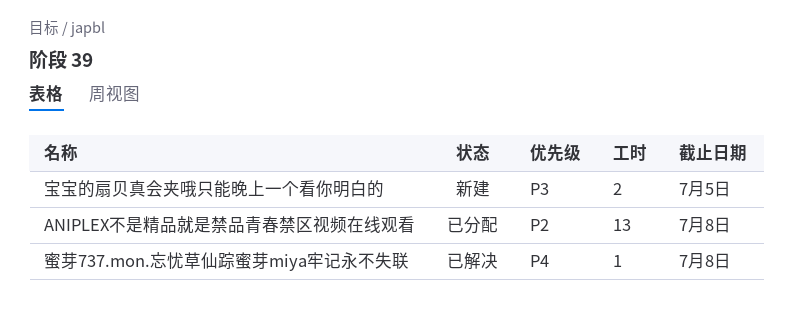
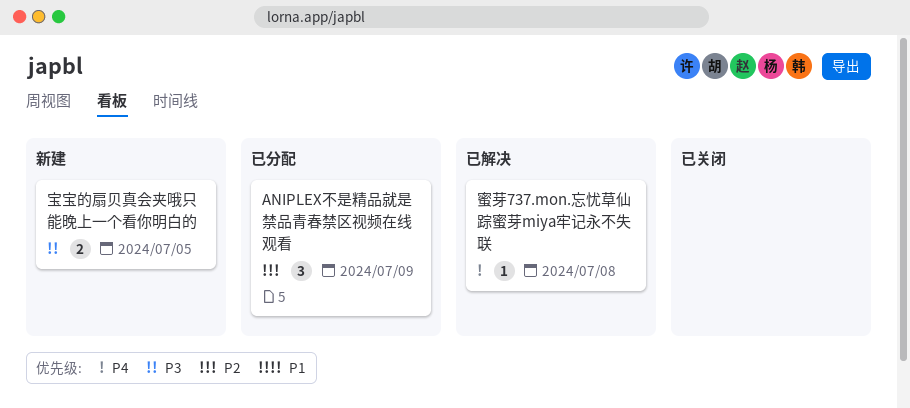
ANIPLEX不是精品就是禁品青春禁区视频在线观看, estimate: 13 -> 3
ANIPLEX不是精品就是禁品青春禁区视频在线观看, due: Jul 8 -> Jul 9

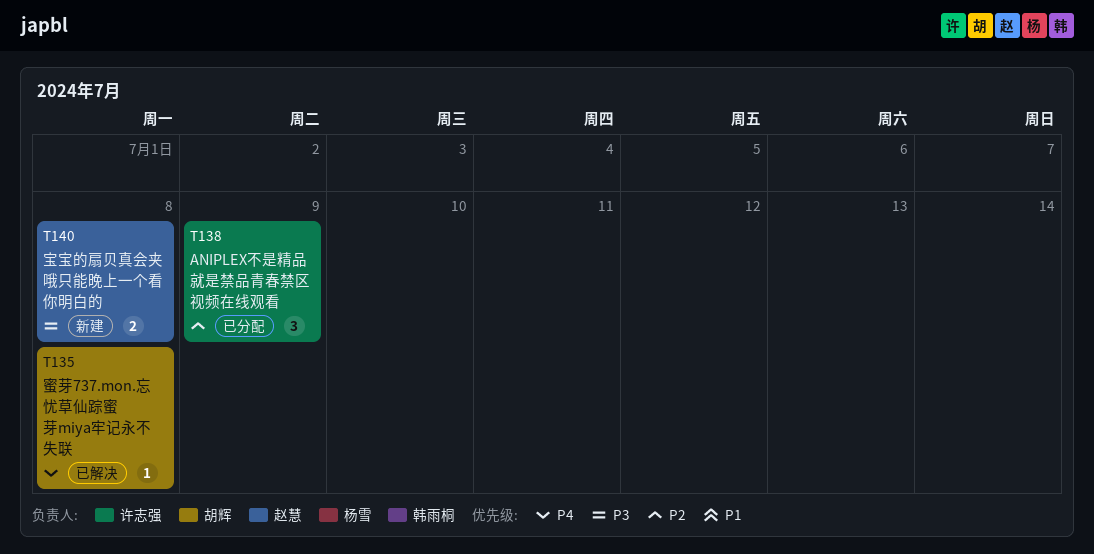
宝宝的扇贝真会夹哦只能晚上一个看你明白的, due: Jul 5 -> Jul 8

